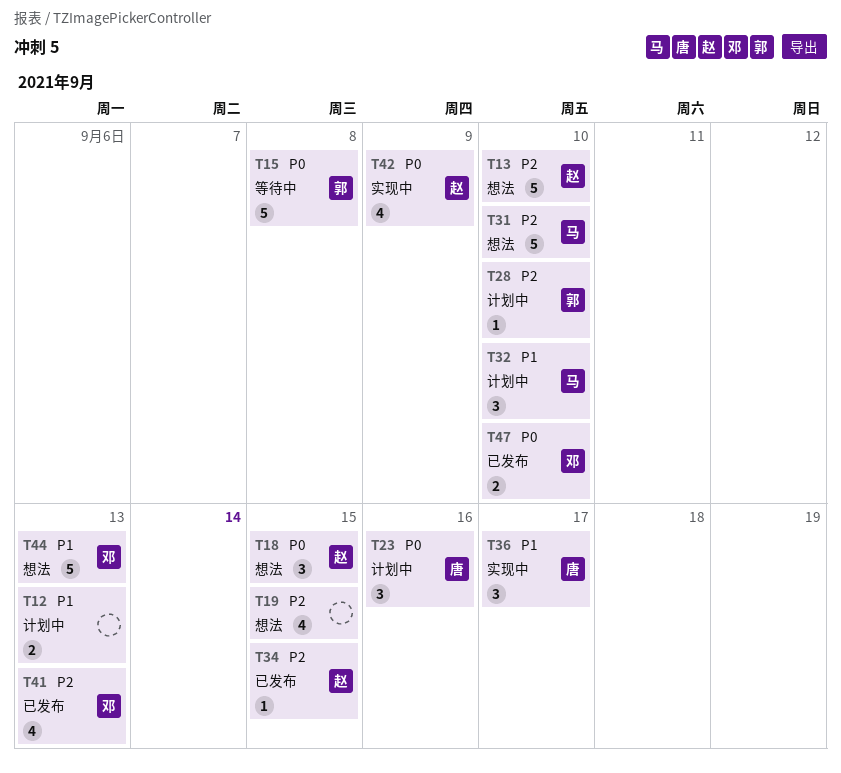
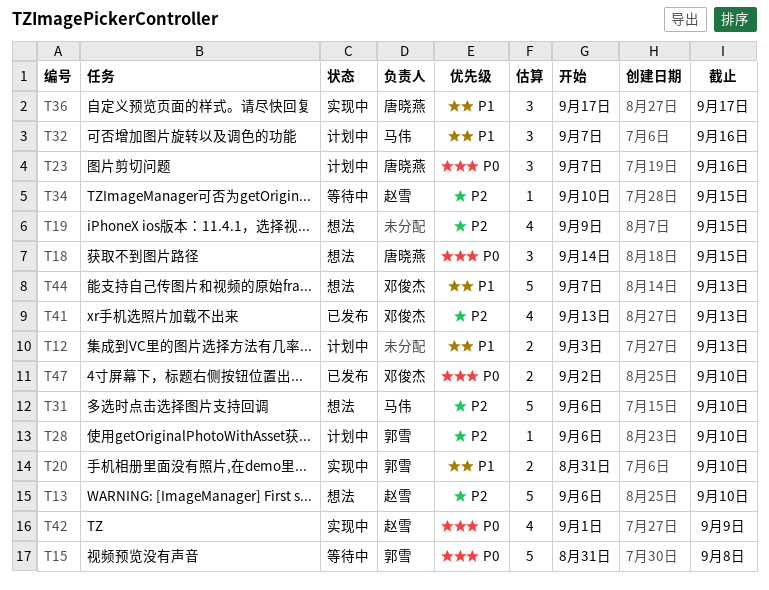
T18, owner: 赵雪 -> 唐晓燕
T20: none -> present
T32, due: Sep 10 -> Sep 16
T34, status: 已发布 -> 等待中

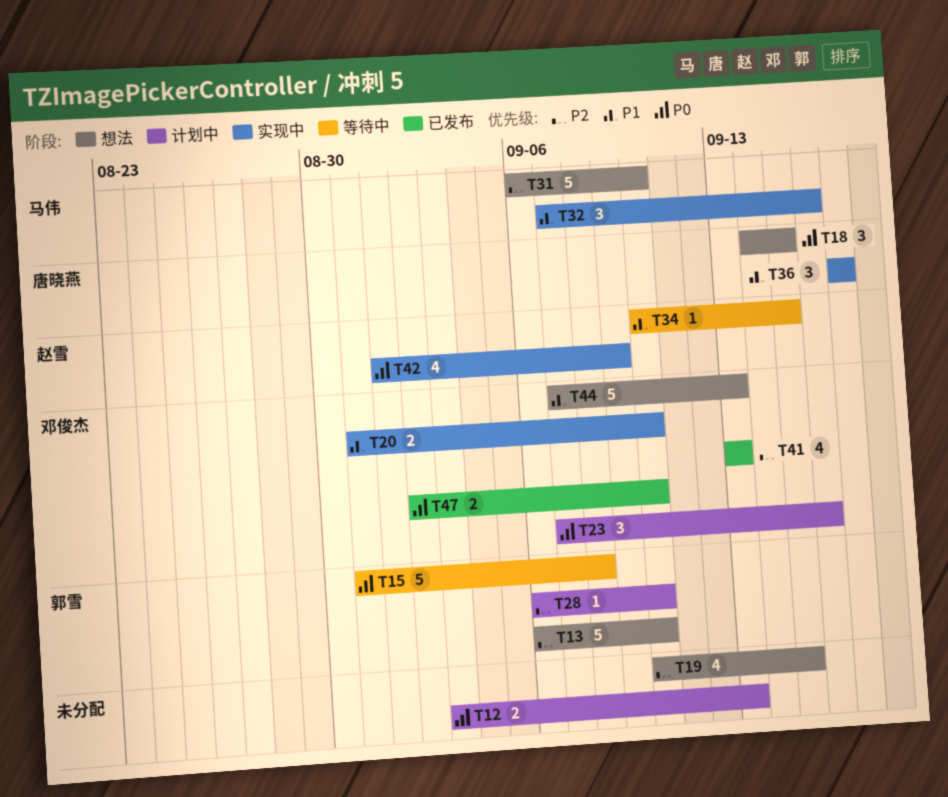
T12, priority: P1 -> P0
T13, owner: 赵雪 -> 郭雪
T19, start: Sep 9 -> Sep 10
T20, owner: 郭雪 -> 邓俊杰
T23, owner: 唐晓燕 -> 邓俊杰
T32, status: 计划中 -> 实现中
T34, priority: P2 -> P1

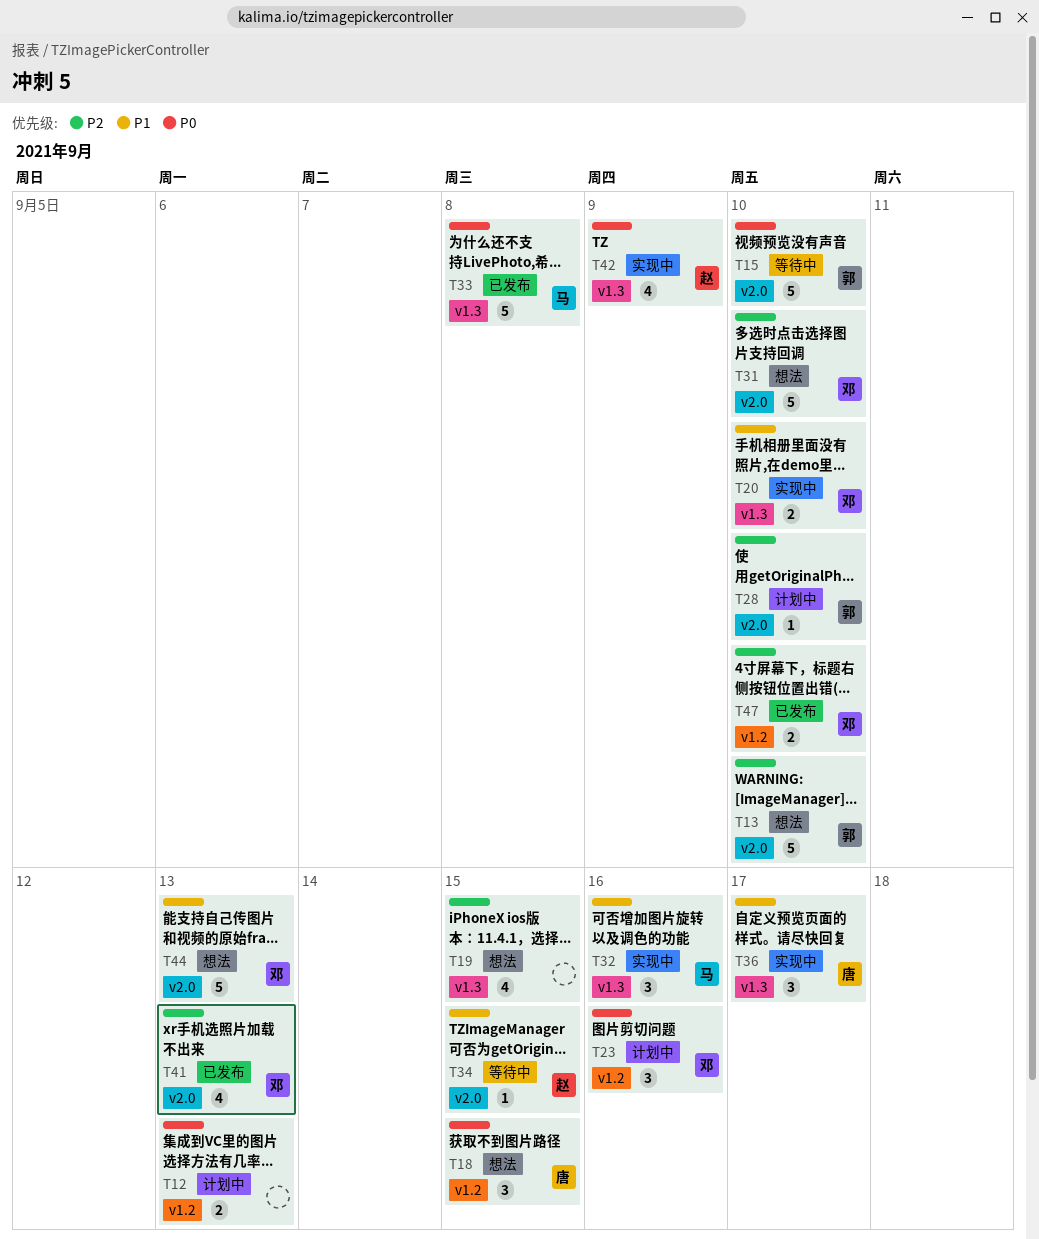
T15, due: Sep 8 -> Sep 10
T31, owner: 马伟 -> 邓俊杰
T33: none -> present
T47, priority: P0 -> P2

